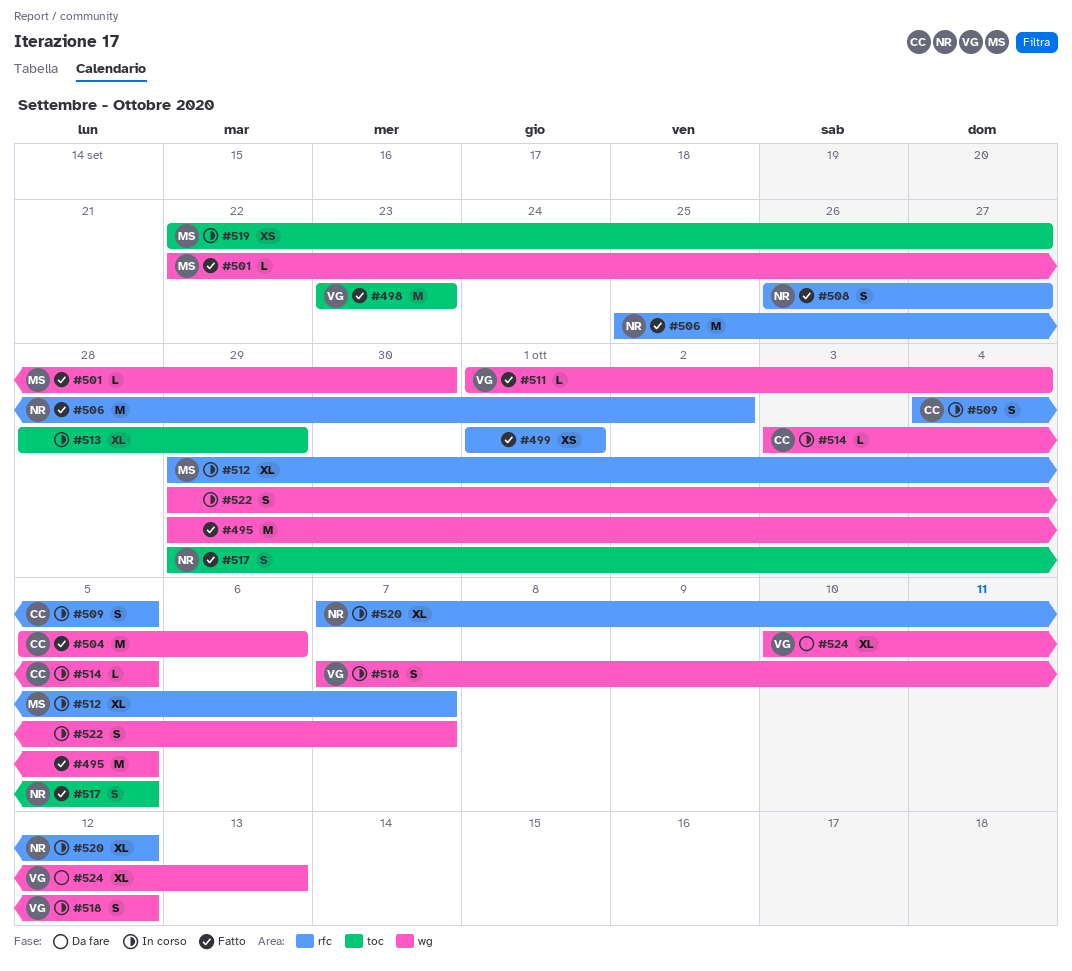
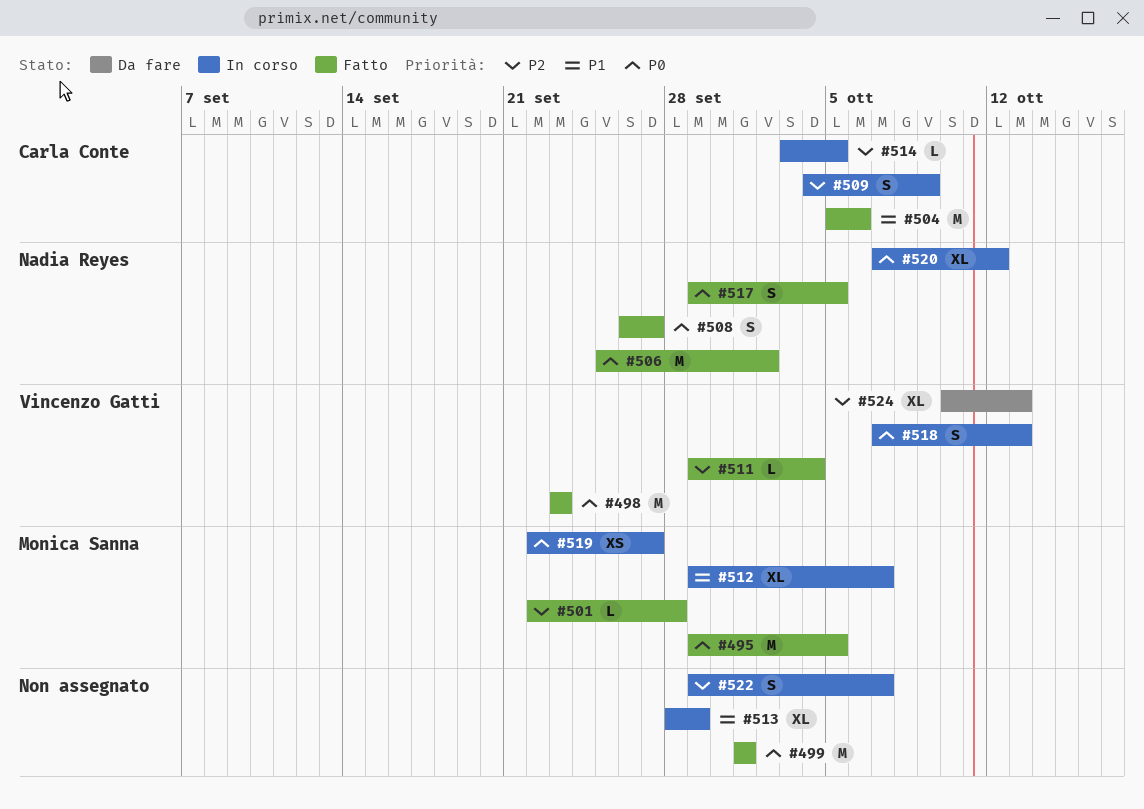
#495, owner: none -> Monica Sanna
#499, estimate: XS -> M
#501, due: Sep 30 -> Sep 28
#509, due: Oct 5 -> Oct 9
#511, start: Oct 1 -> Sep 29
#518, due: Oct 12 -> Oct 13

